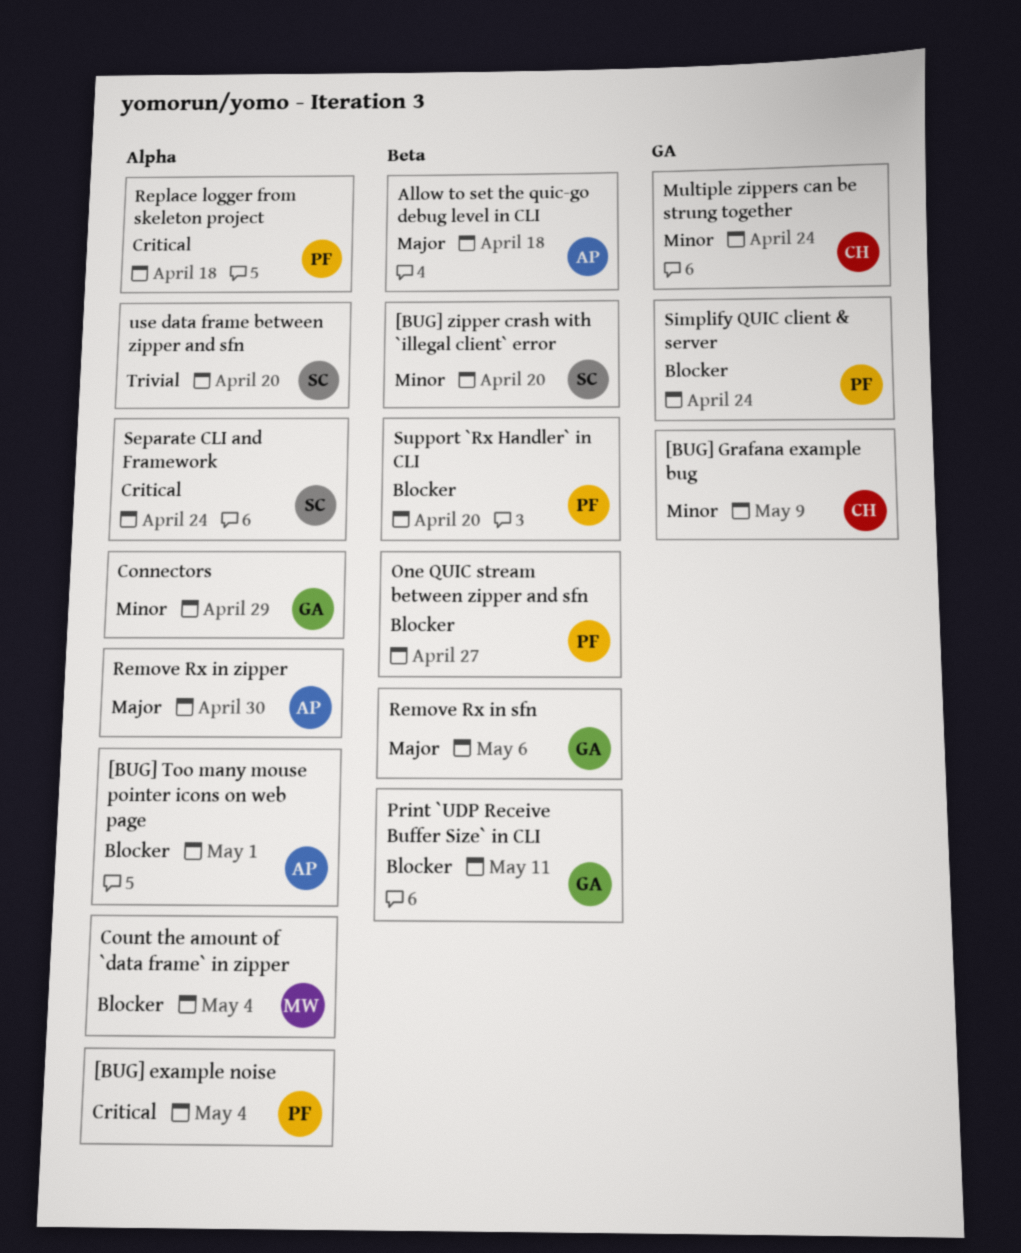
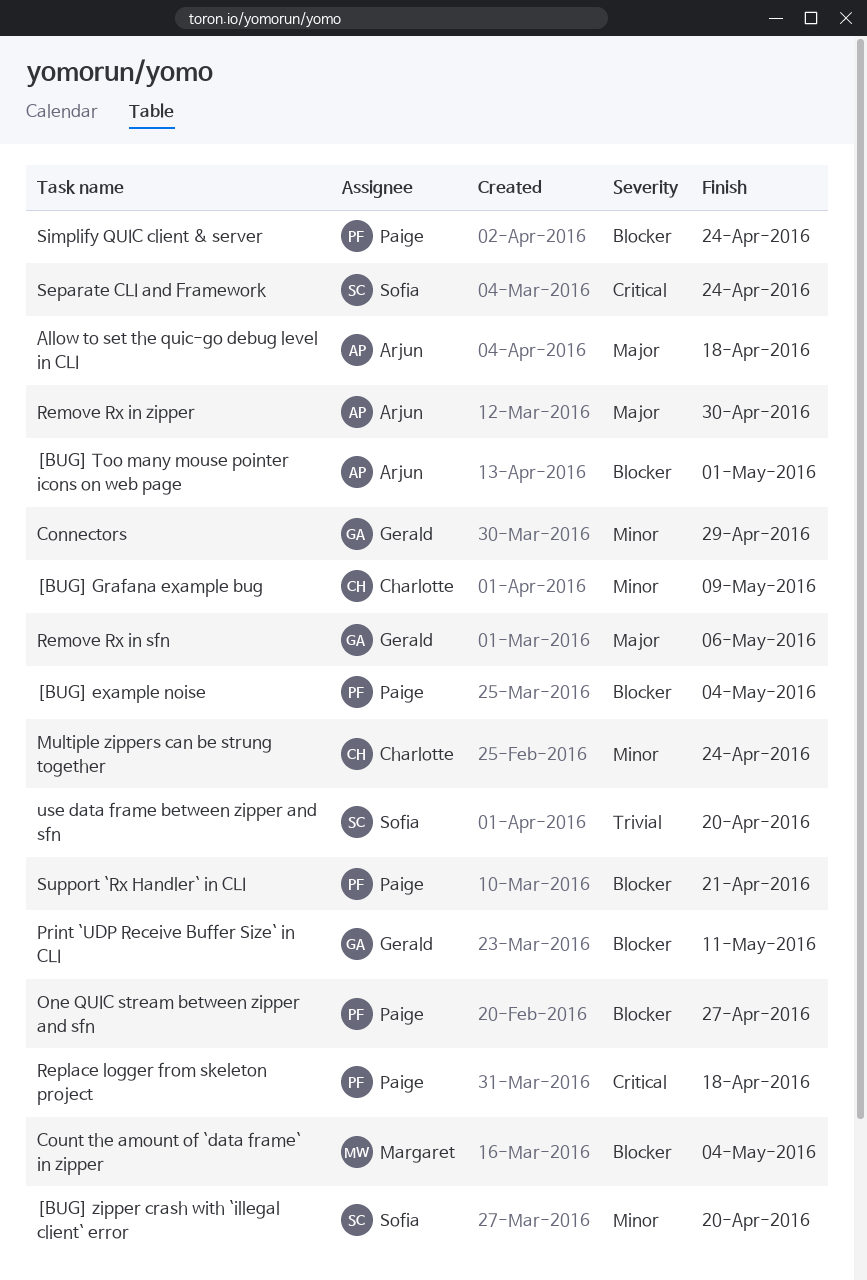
[BUG] example noise, priority: Critical -> Blocker
Support `Rx Handler` in CLI, due: Apr 20 -> Apr 21

